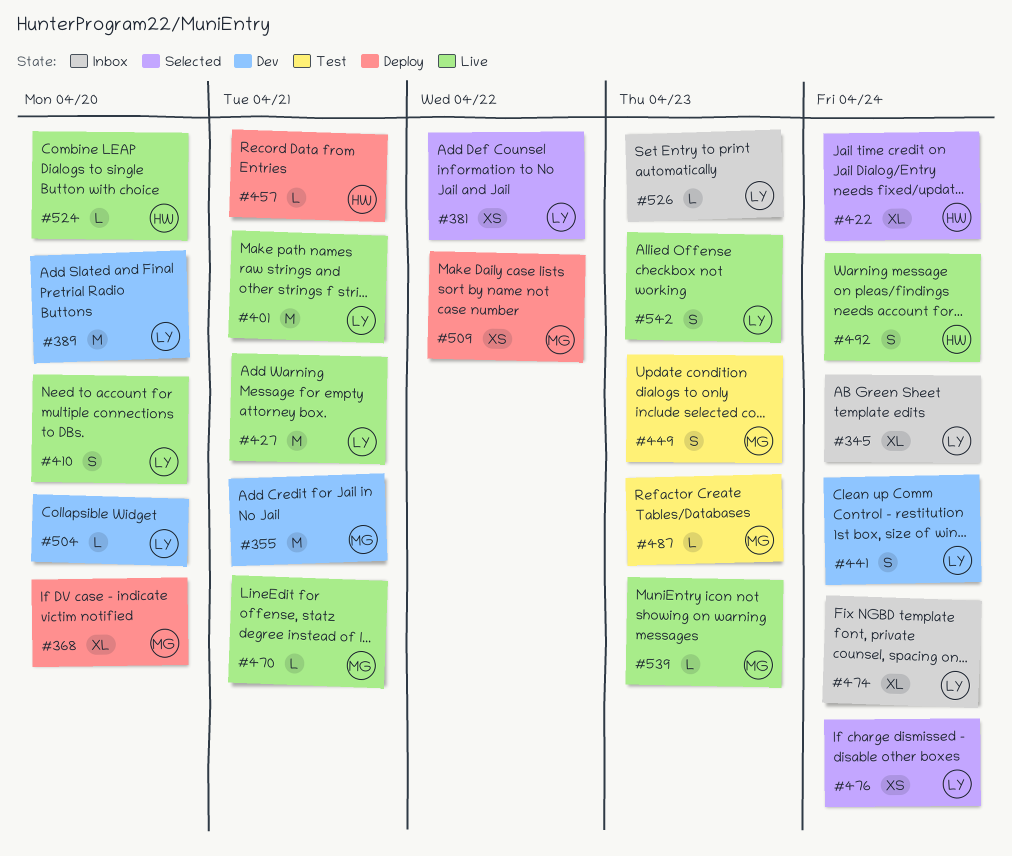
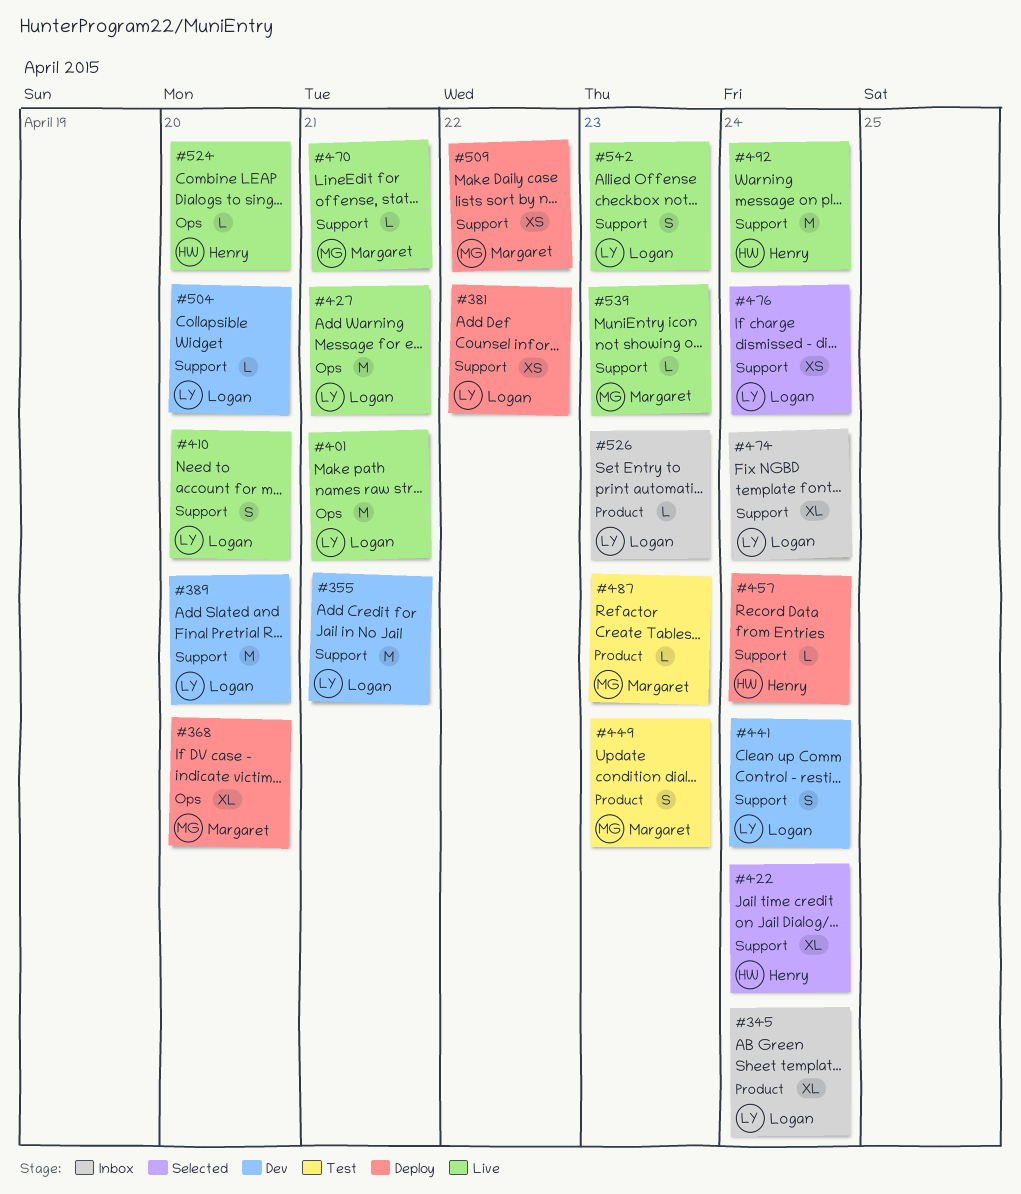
#355, owner: Margaret -> Logan
#381, status: Selected -> Deploy
#457, due: Apr 21 -> Apr 24
#492, estimate: S -> M

